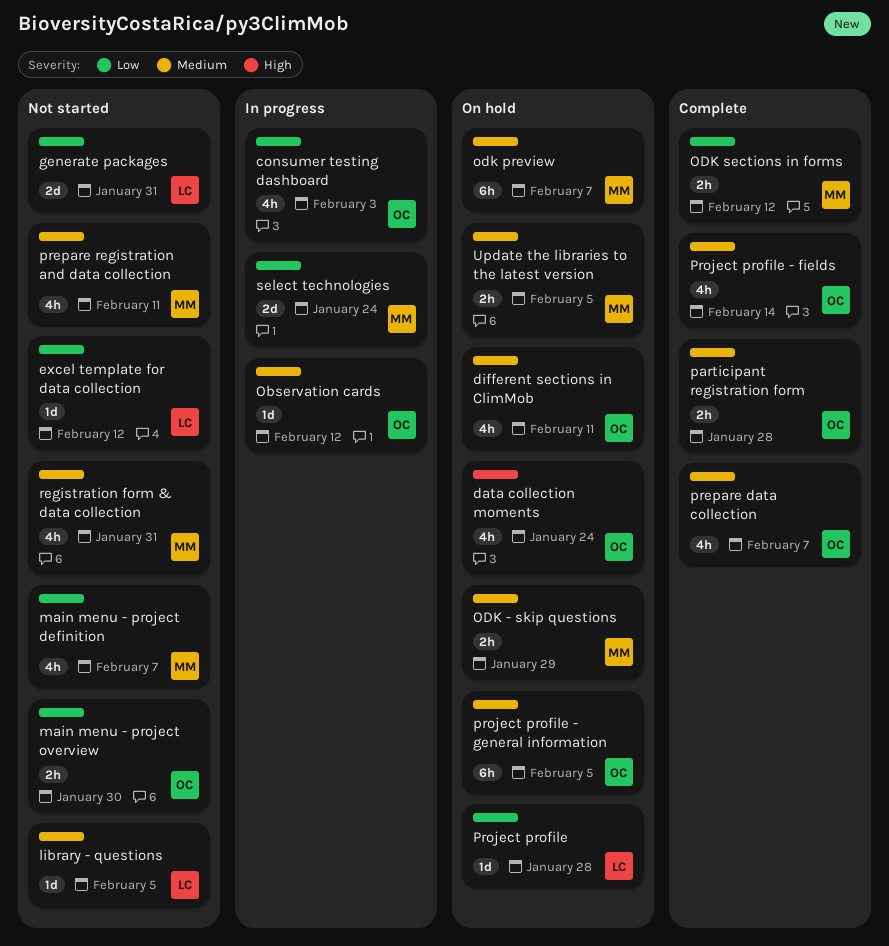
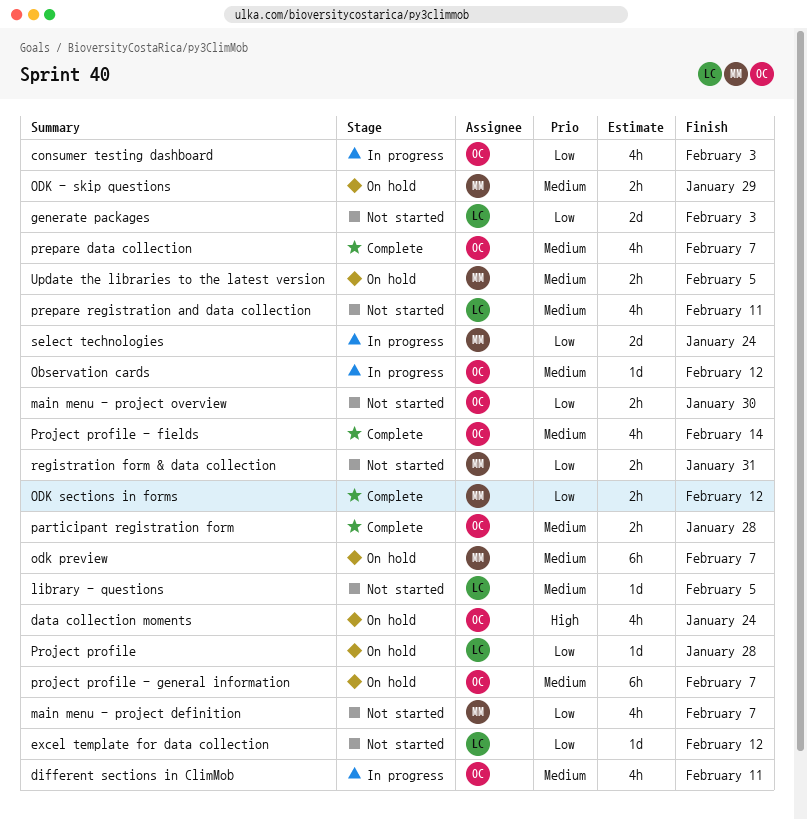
different sections in ClimMob, status: On hold -> In progress
generate packages, due: Jan 31 -> Feb 3
prepare registration and data collection, owner: MM -> LC
project profile - general information, due: Feb 5 -> Feb 7
registration form & data collection, priority: Medium -> Low
registration form & data collection, estimate: 4h -> 2h

